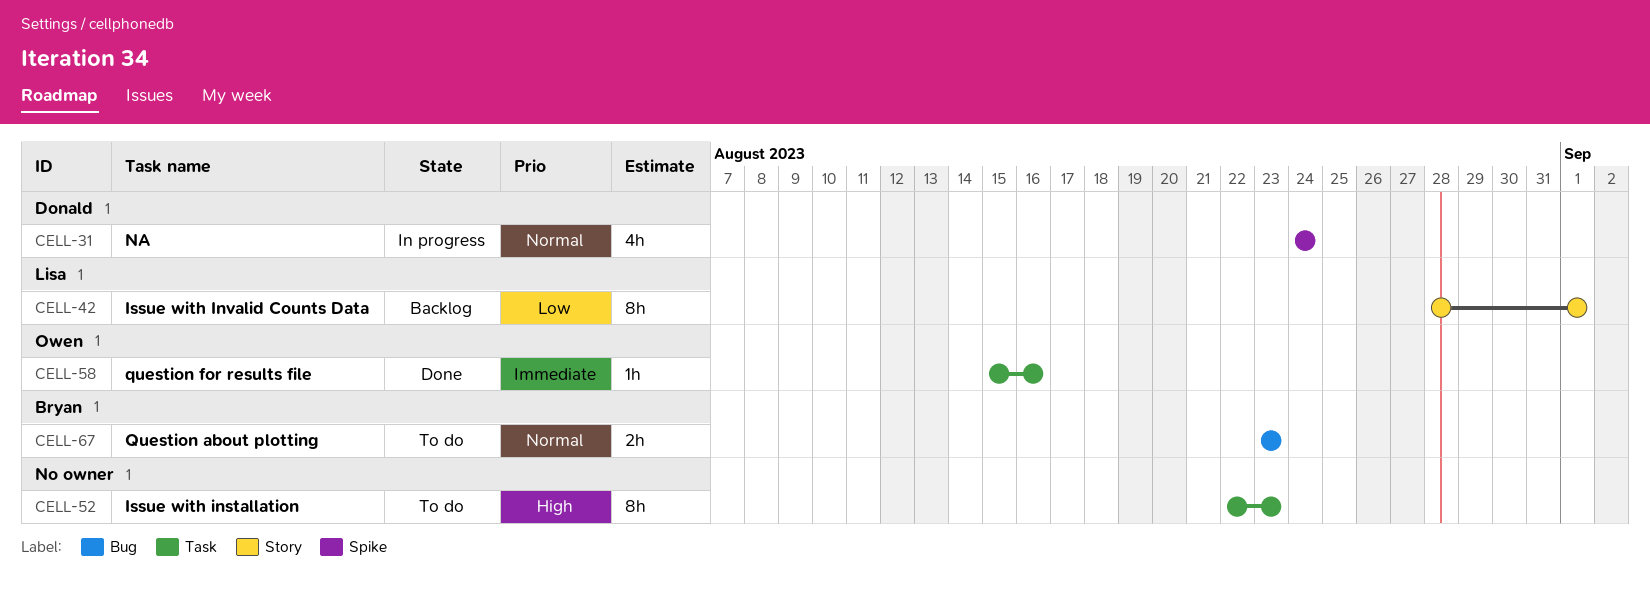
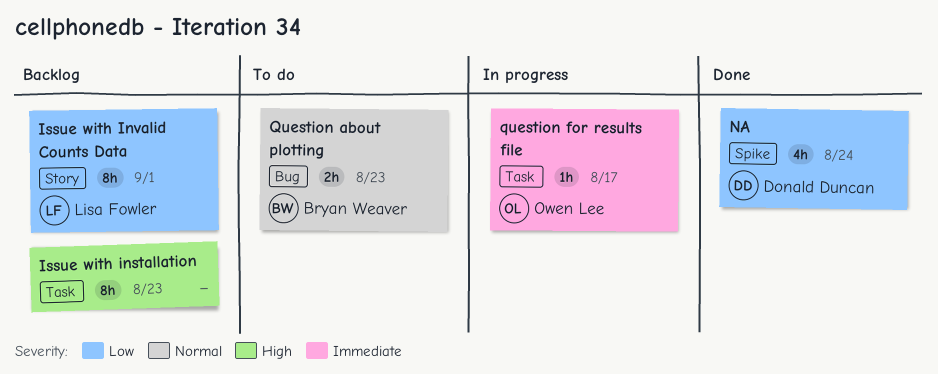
Issue with installation, status: To do -> Backlog
NA, status: In progress -> Done
NA, priority: Normal -> Low
question for results file, status: Done -> In progress
question for results file, due: Aug 16 -> Aug 17

